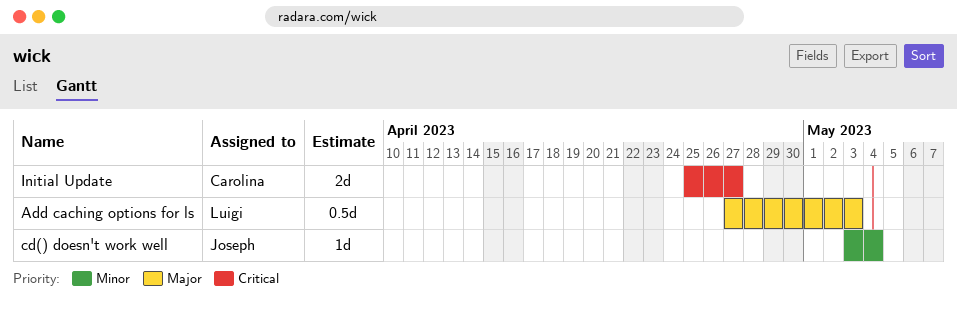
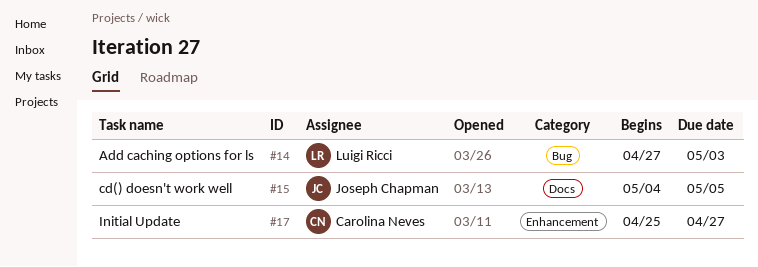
cd() doesn't work well, start: May 3 -> May 4
cd() doesn't work well, due: May 4 -> May 5

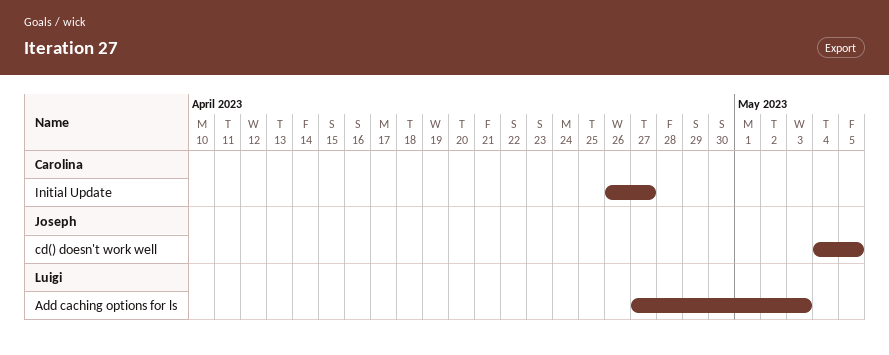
Initial Update, start: Apr 25 -> Apr 26

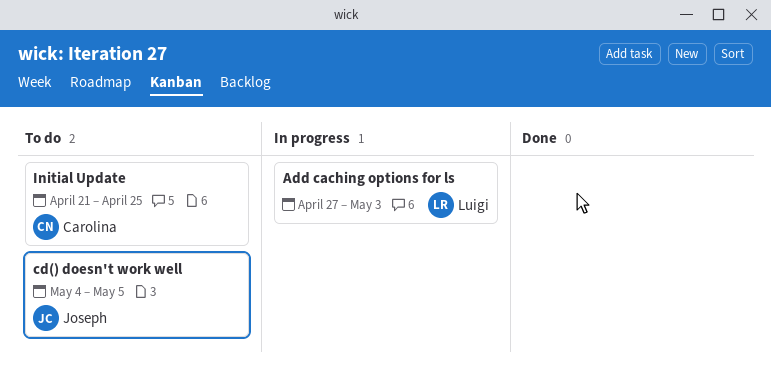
Initial Update, start: Apr 26 -> Apr 21
Initial Update, due: Apr 27 -> Apr 25

